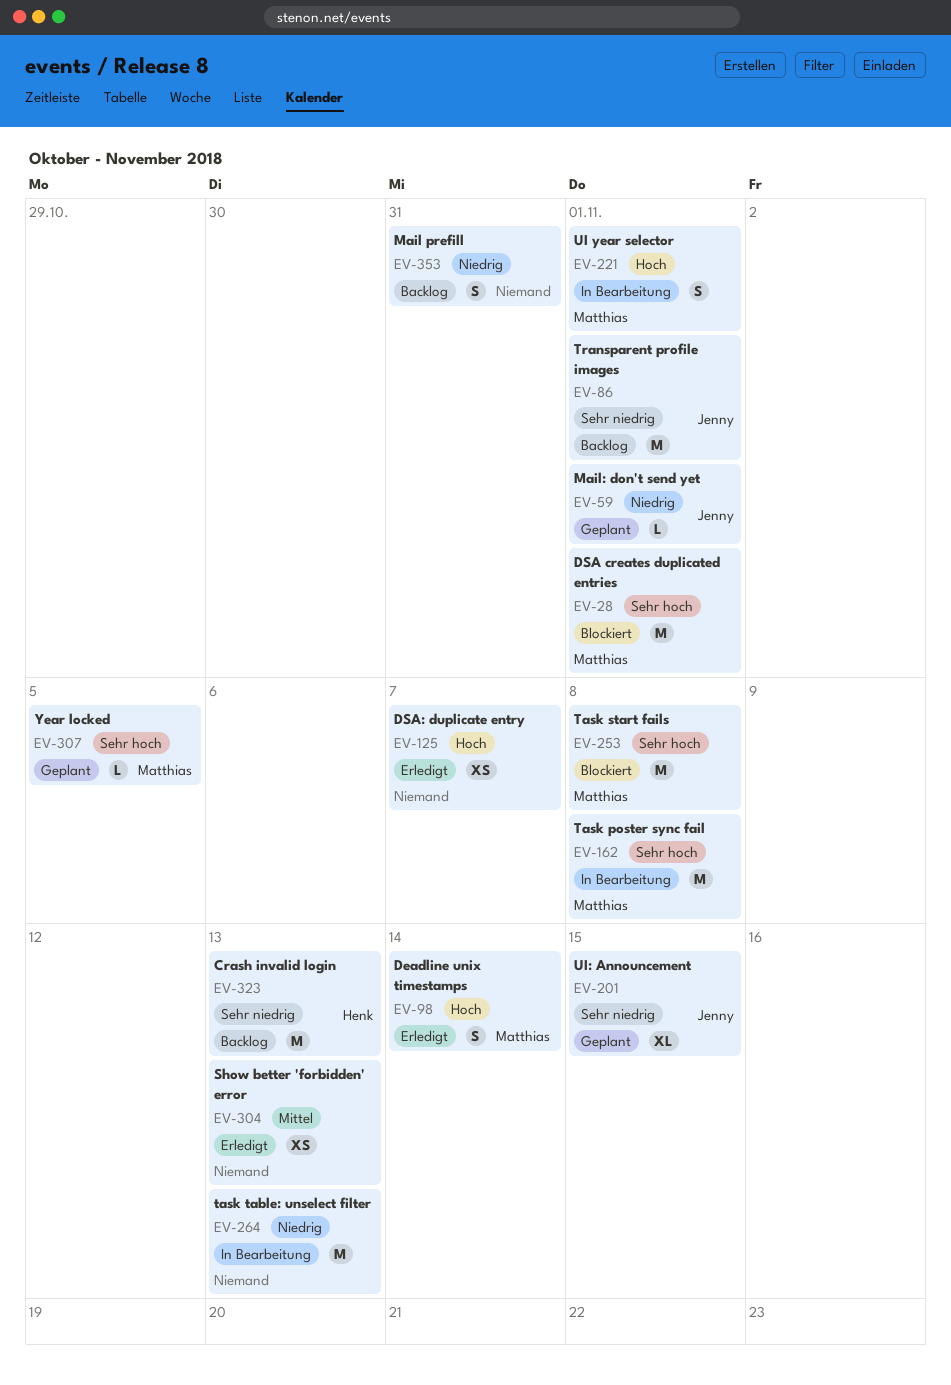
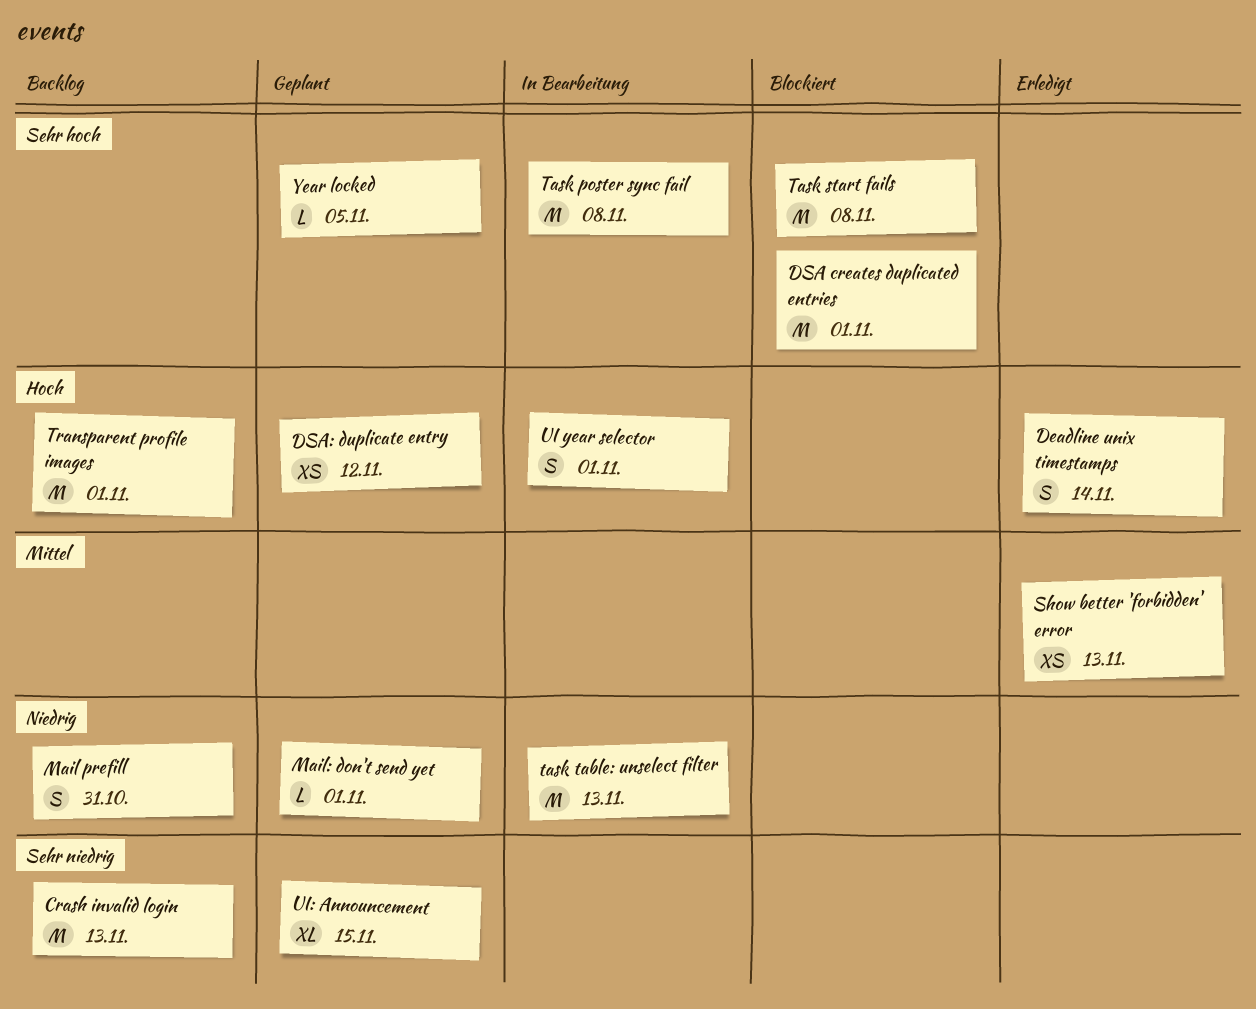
DSA: duplicate entry, status: Erledigt -> Geplant
DSA: duplicate entry, due: Nov 7 -> Nov 12
Transparent profile images, priority: Sehr niedrig -> Hoch

